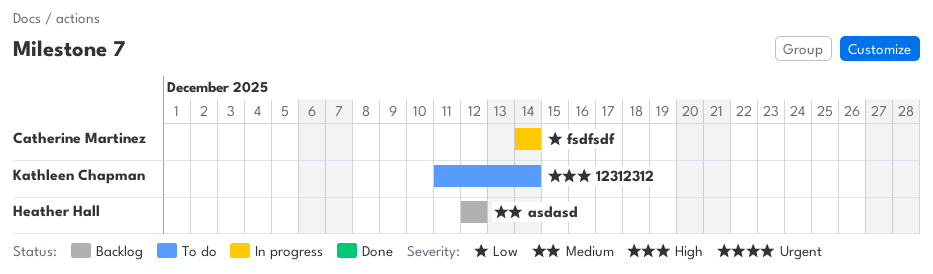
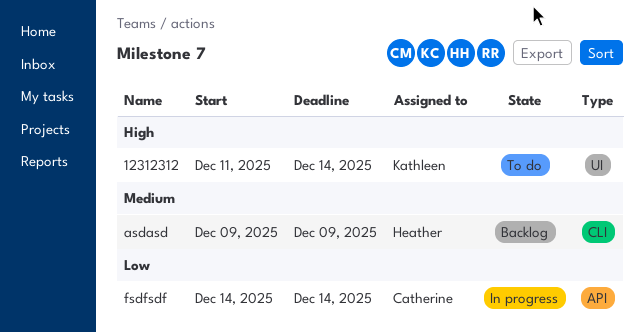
asdasd, start: Dec 12 -> Dec 9
asdasd, due: Dec 12 -> Dec 9

